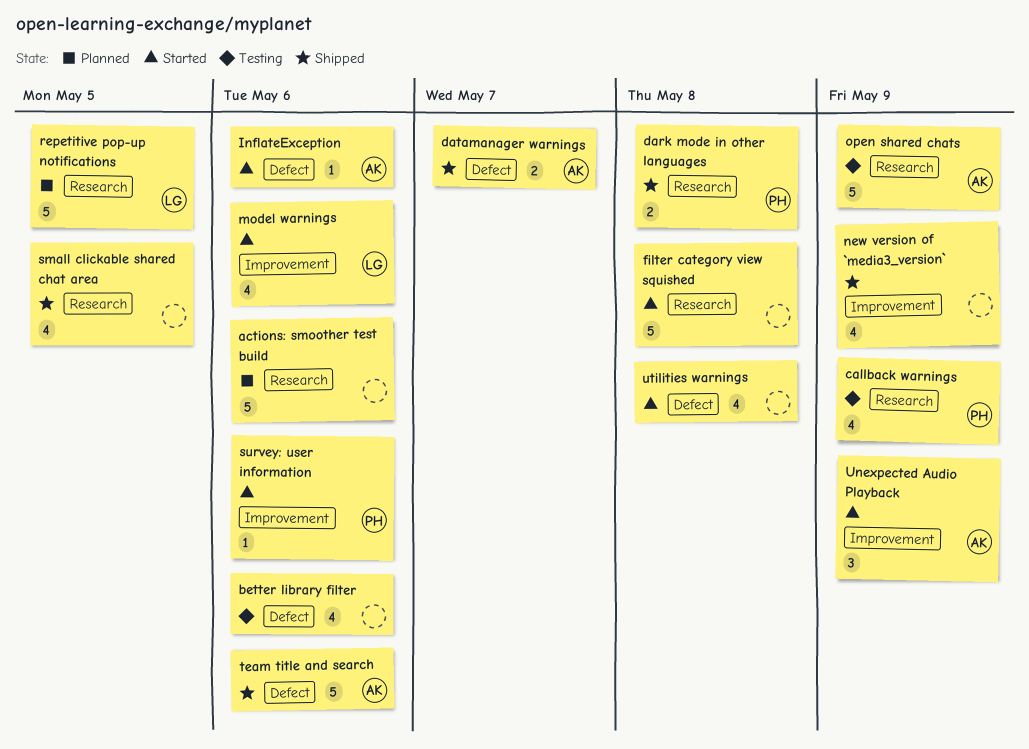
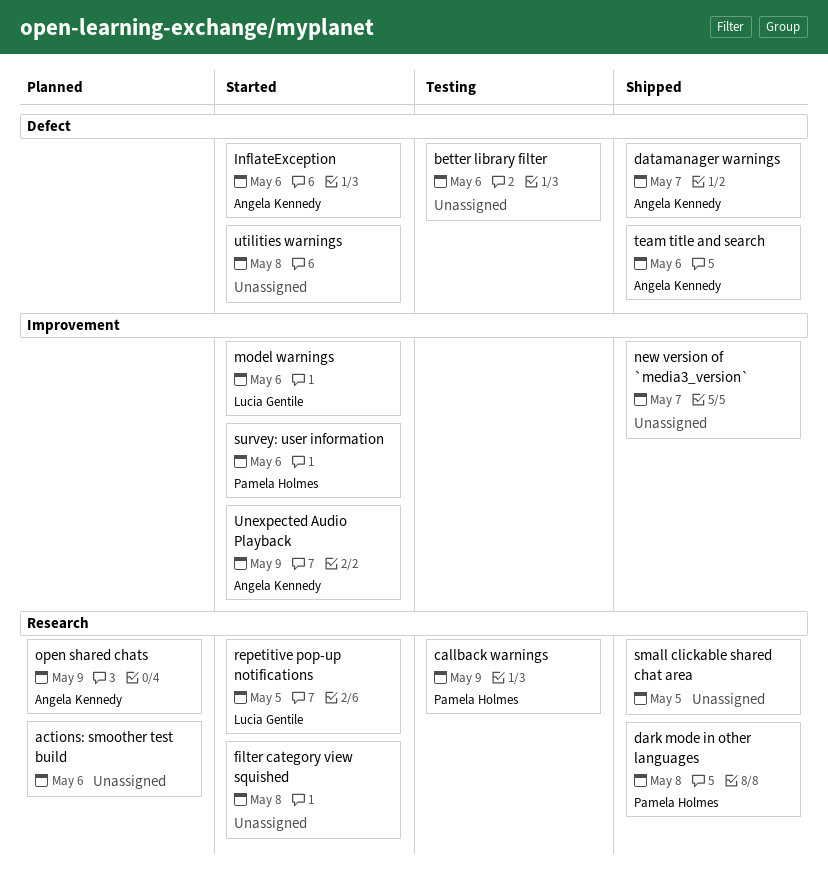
new version of `media3_version`, due: May 9 -> May 7
open shared chats, status: Testing -> Planned
repetitive pop-up notifications, status: Planned -> Started

